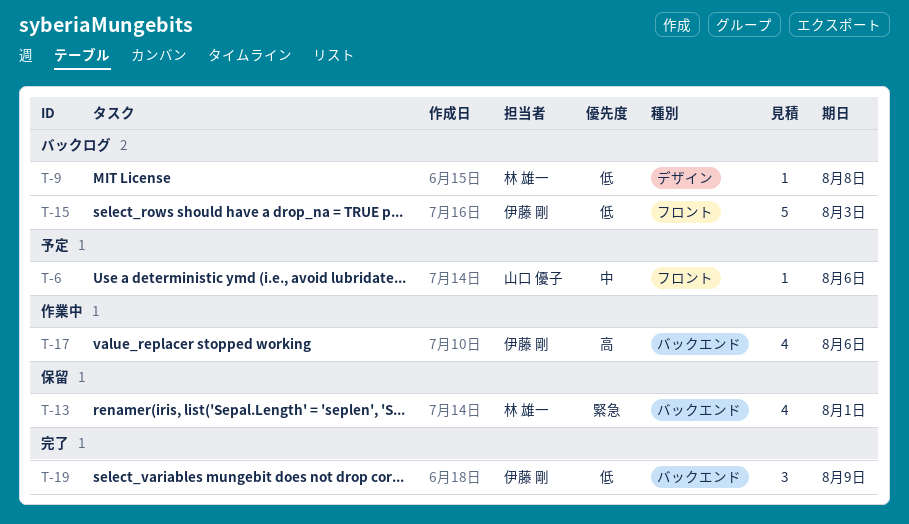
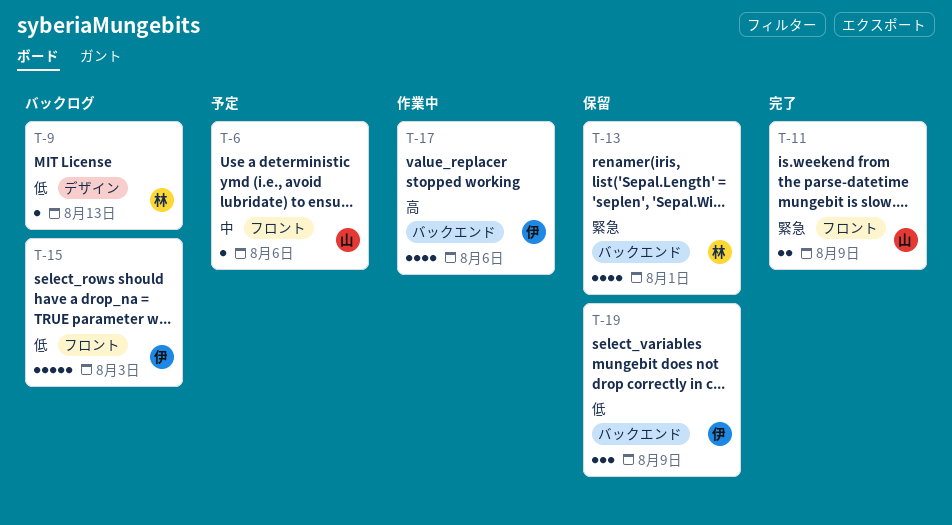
T-9, due: Aug 8 -> Aug 13
T-11: none -> present
T-19, status: 完了 -> 保留

